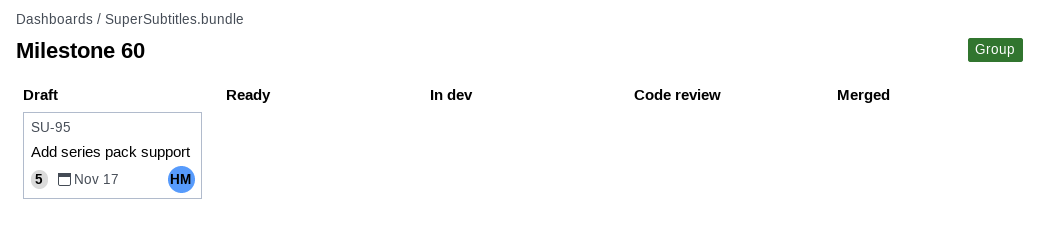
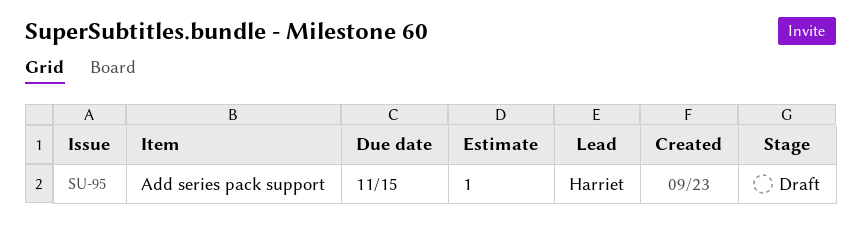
SU-95, estimate: 5 -> 1
SU-95, due: Nov 17 -> Nov 15

